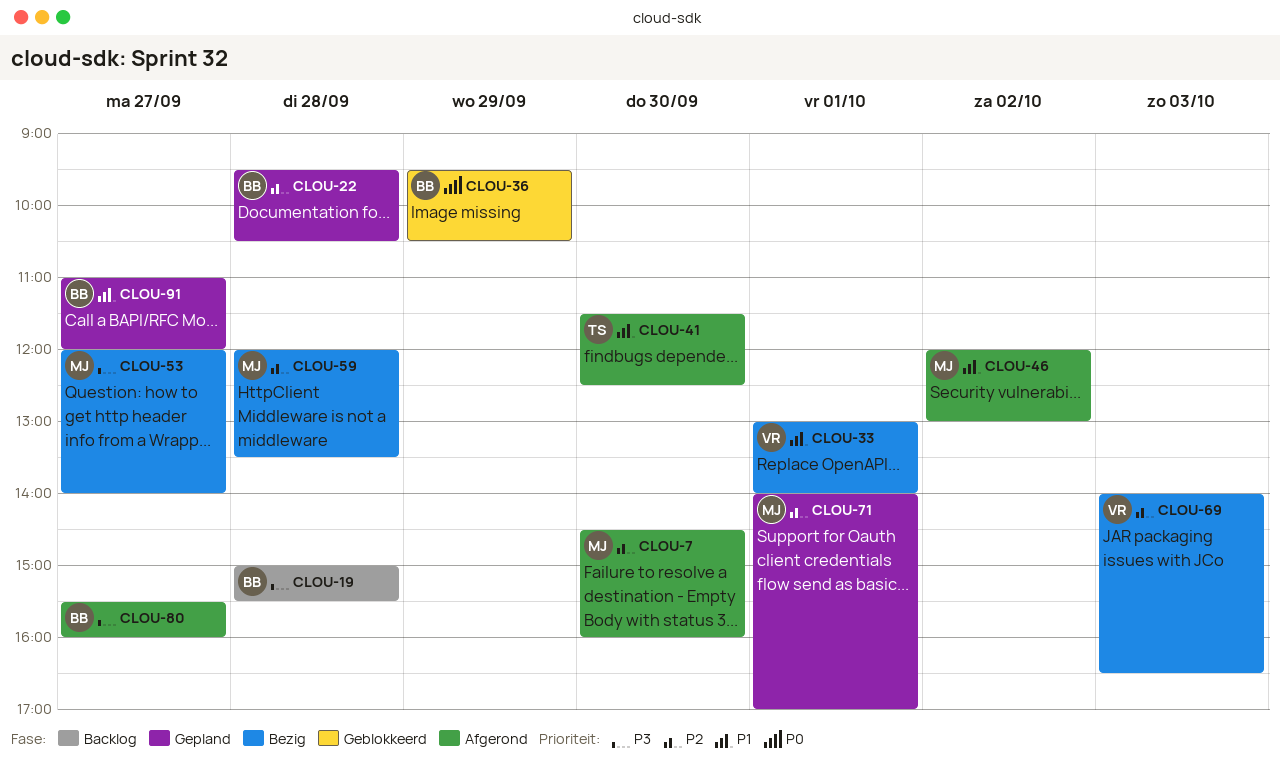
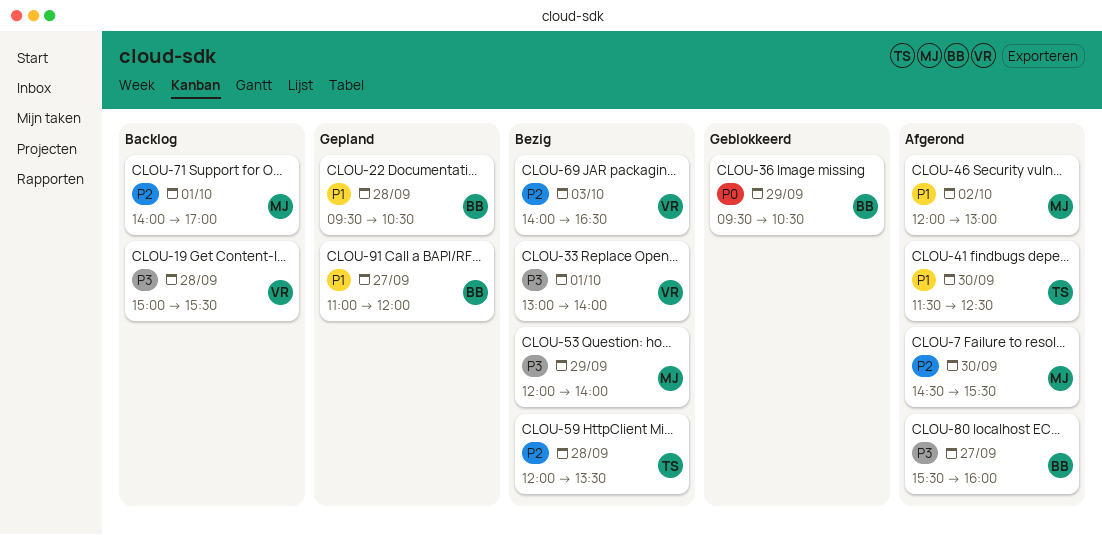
CLOU-7, ends: 16:00 -> 15:30
CLOU-19, owner: BB -> VR
CLOU-22, priority: P2 -> P1
CLOU-33, priority: P1 -> P3
CLOU-53, day: Sep 27 -> Sep 29
CLOU-59, owner: MJ -> TS
CLOU-71, status: Gepland -> Backlog

